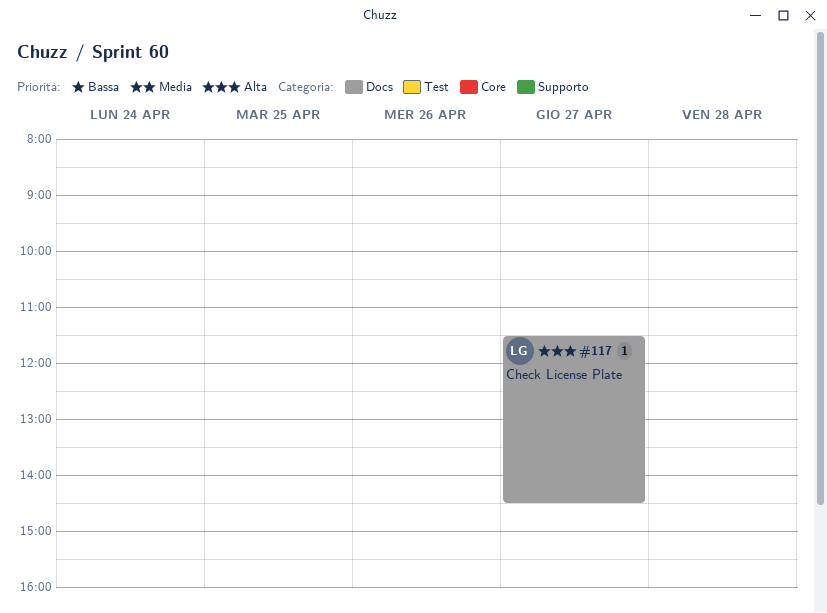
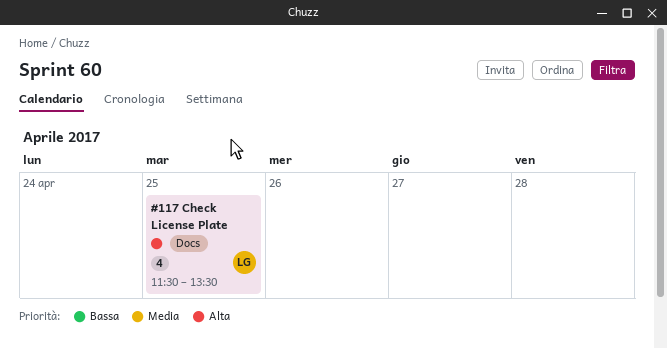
#117, estimate: 1 -> 4
#117, day: Apr 27 -> Apr 25
#117, ends: 14:30 -> 13:30

